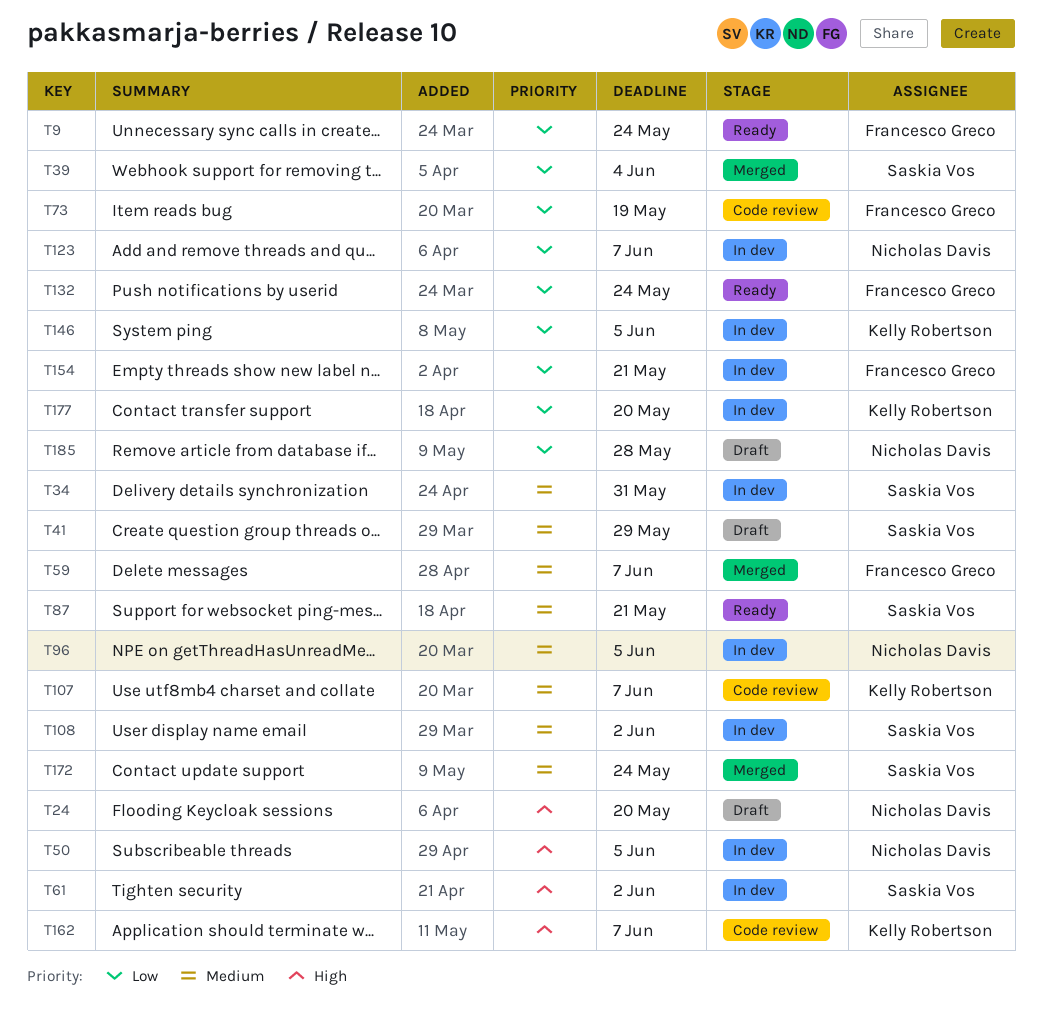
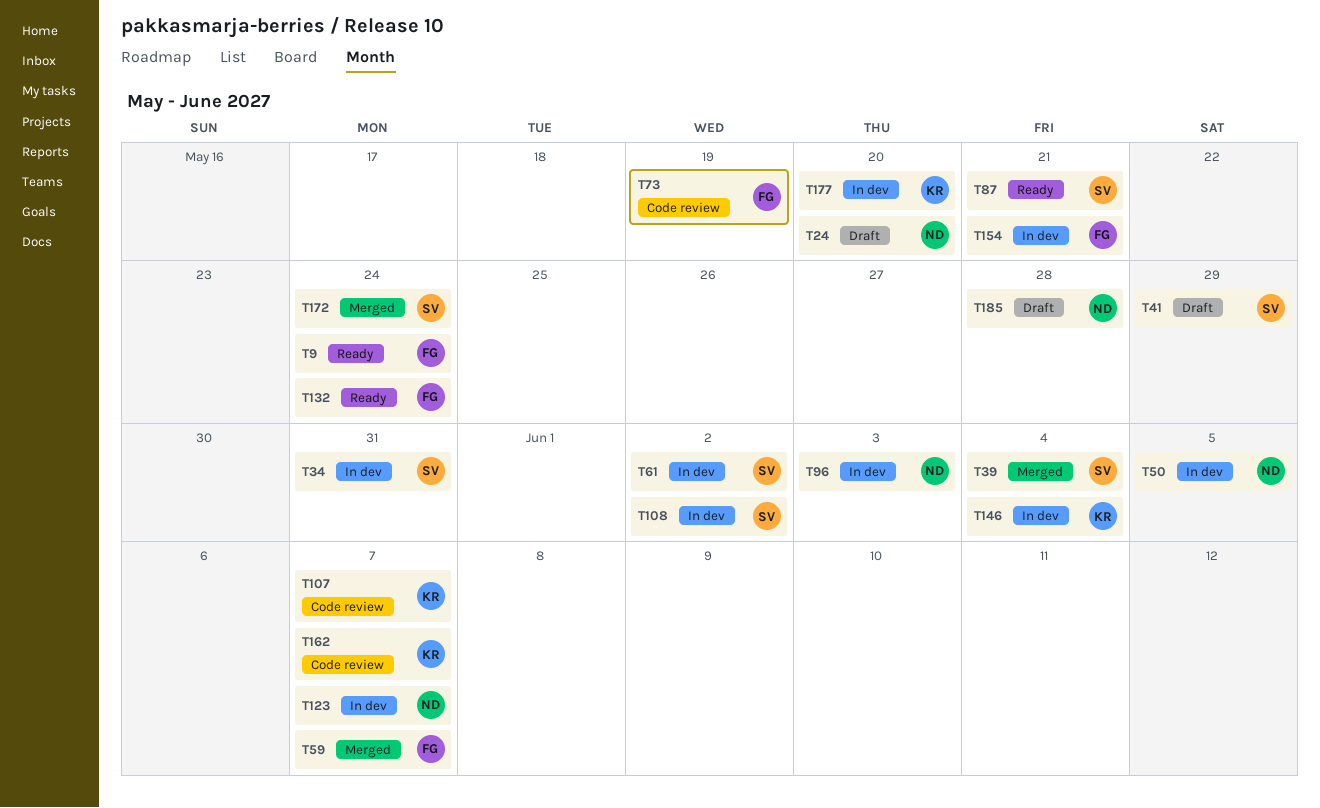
T96, due: Jun 5 -> Jun 3
T146, due: Jun 5 -> Jun 4

